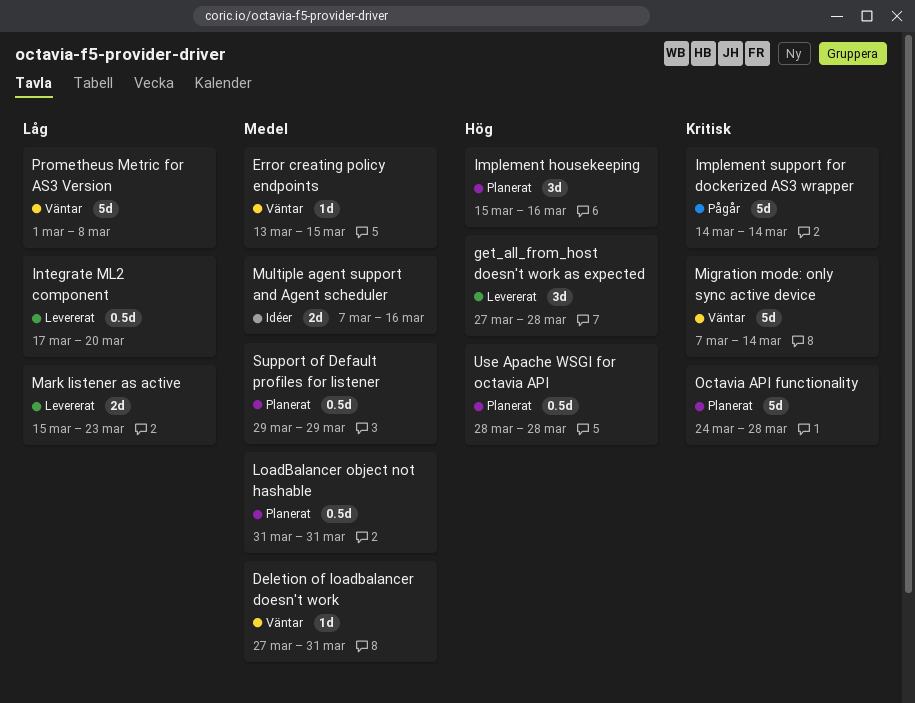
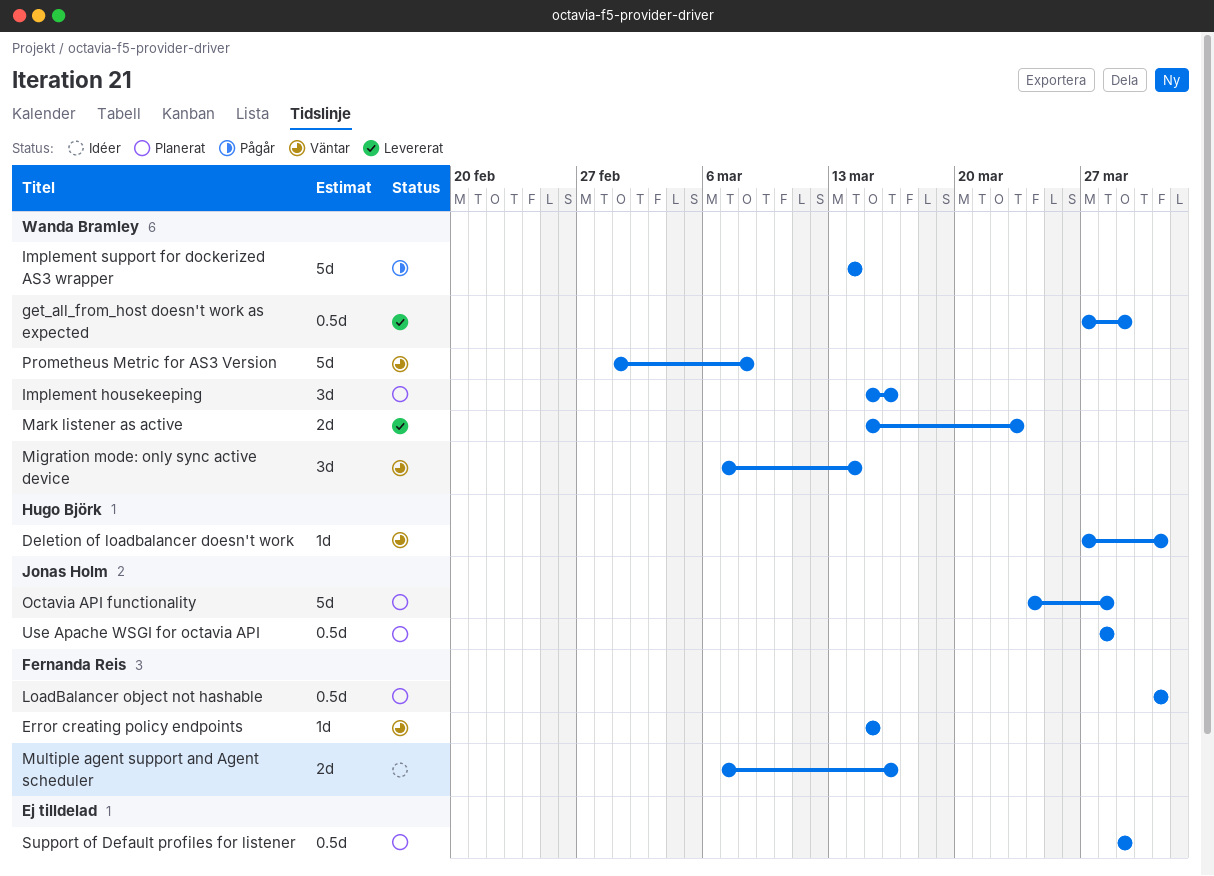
Error creating policy endpoints, start: Mar 13 -> Mar 15
get_all_from_host doesn't work as expected, estimate: 3d -> 0.5d
get_all_from_host doesn't work as expected, due: Mar 28 -> Mar 29
Integrate ML2 component: present -> none
Migration mode: only sync active device, estimate: 5d -> 3d

